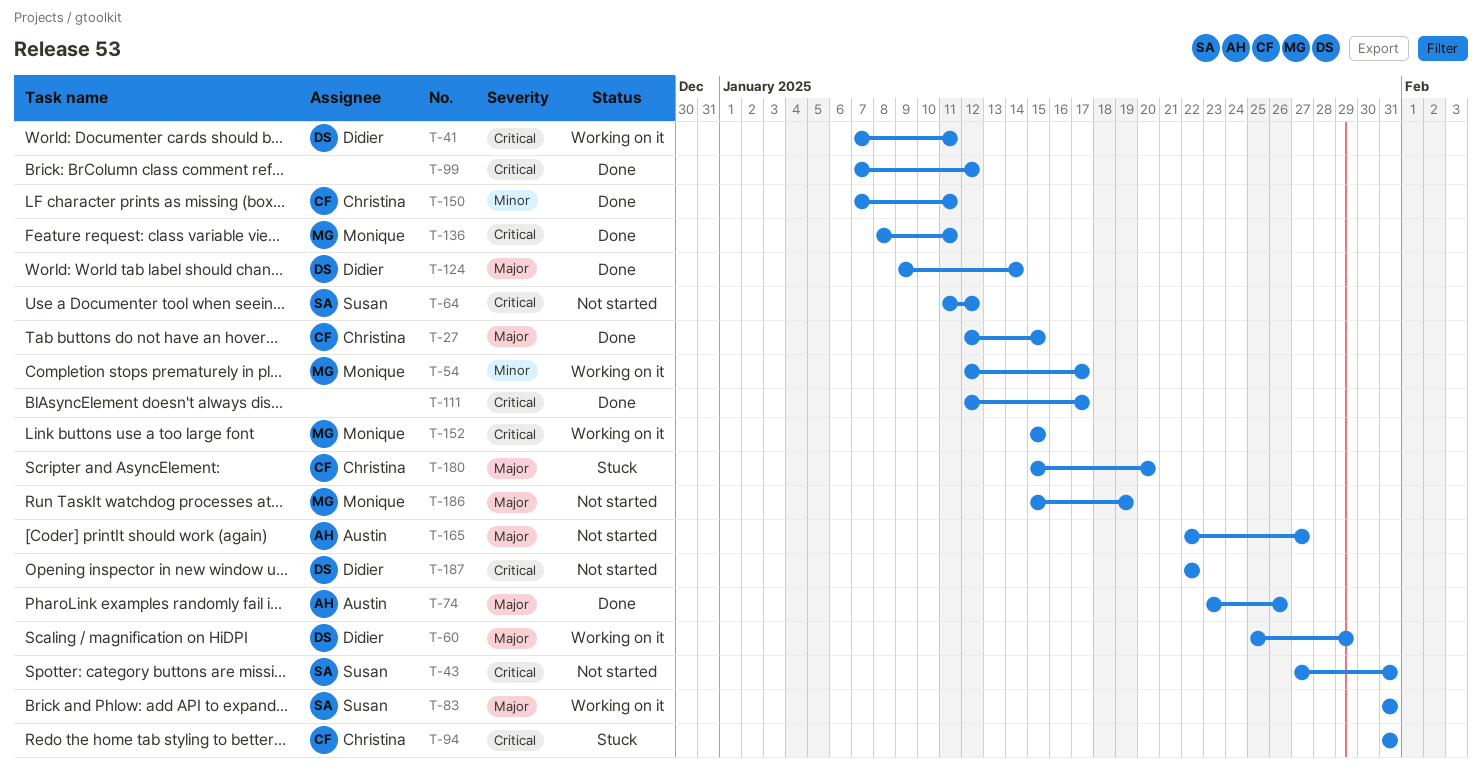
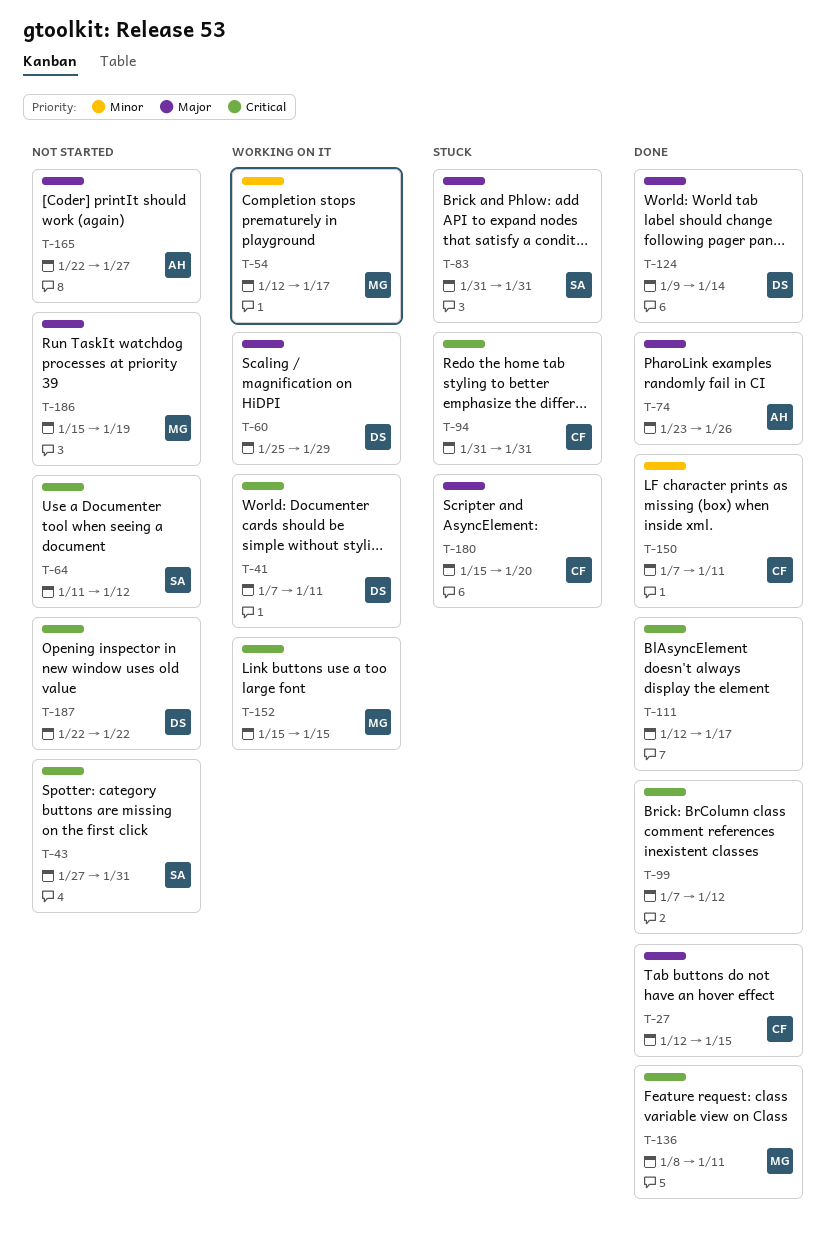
T-83, status: Working on it -> Stuck

